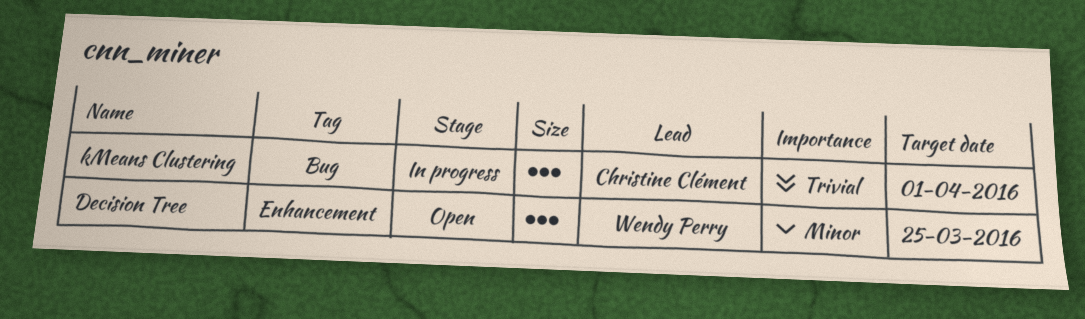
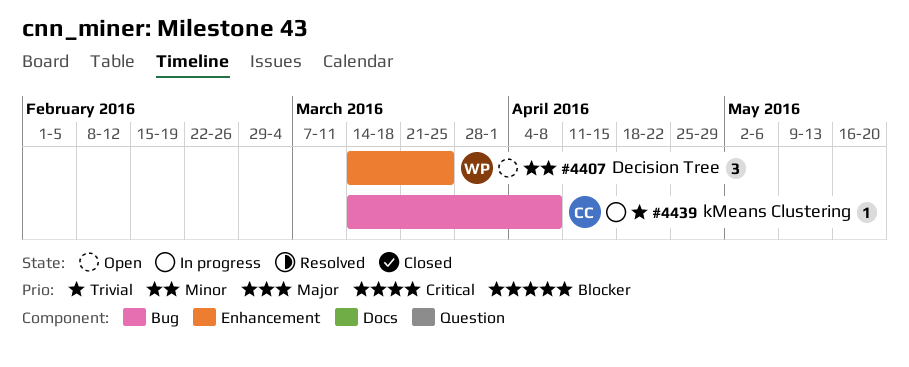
kMeans Clustering, estimate: 3 -> 1
kMeans Clustering, due: Apr 1 -> Apr 8

